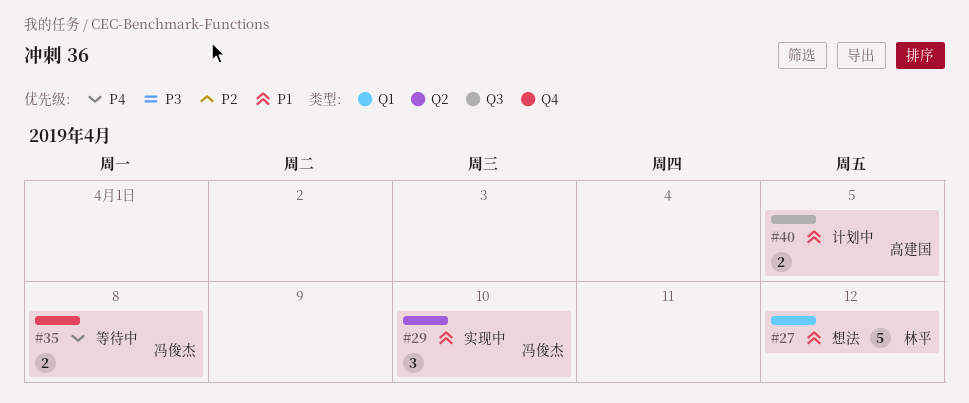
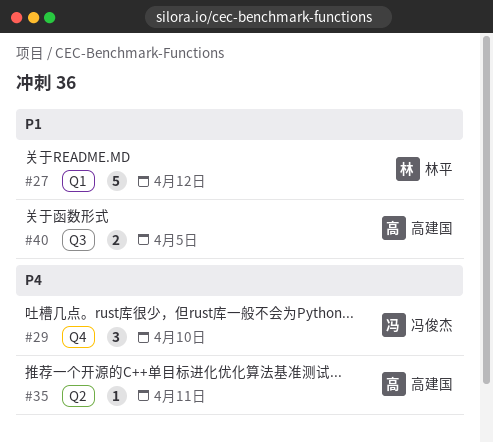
#29, priority: P1 -> P4
#29, label: Q2 -> Q4
#35, owner: 冯俊杰 -> 高建国
#35, label: Q4 -> Q2
#35, estimate: 2 -> 1
#35, due: Apr 8 -> Apr 11

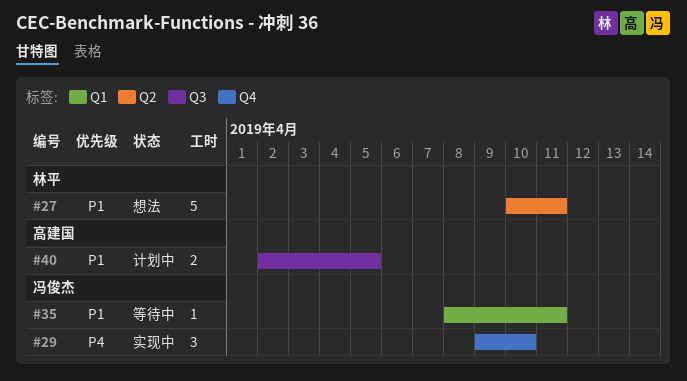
#27, label: Q1 -> Q2
#27, due: Apr 12 -> Apr 11
#35, owner: 高建国 -> 冯俊杰
#35, priority: P4 -> P1
#35, label: Q2 -> Q1

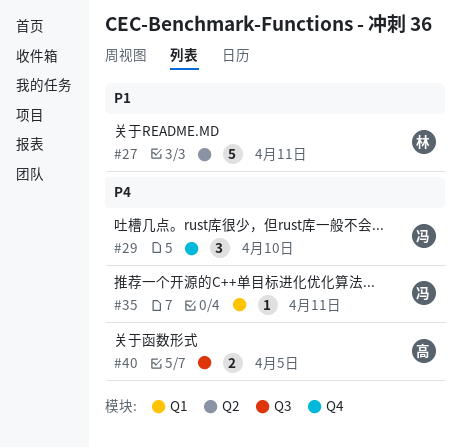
#35, priority: P1 -> P4
#40, priority: P1 -> P4

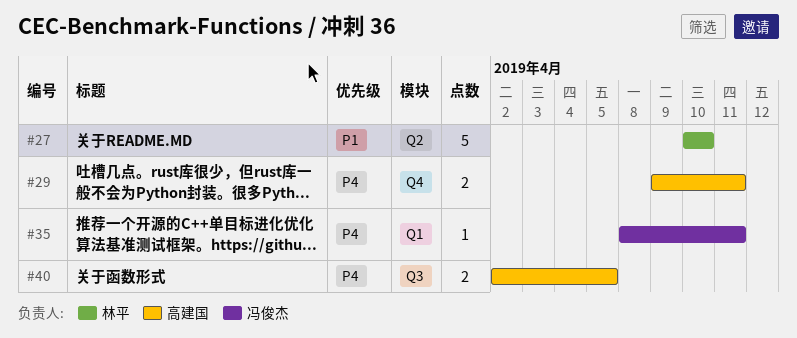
#27, due: Apr 11 -> Apr 10
#29, owner: 冯俊杰 -> 高建国
#29, estimate: 3 -> 2
#29, due: Apr 10 -> Apr 11

